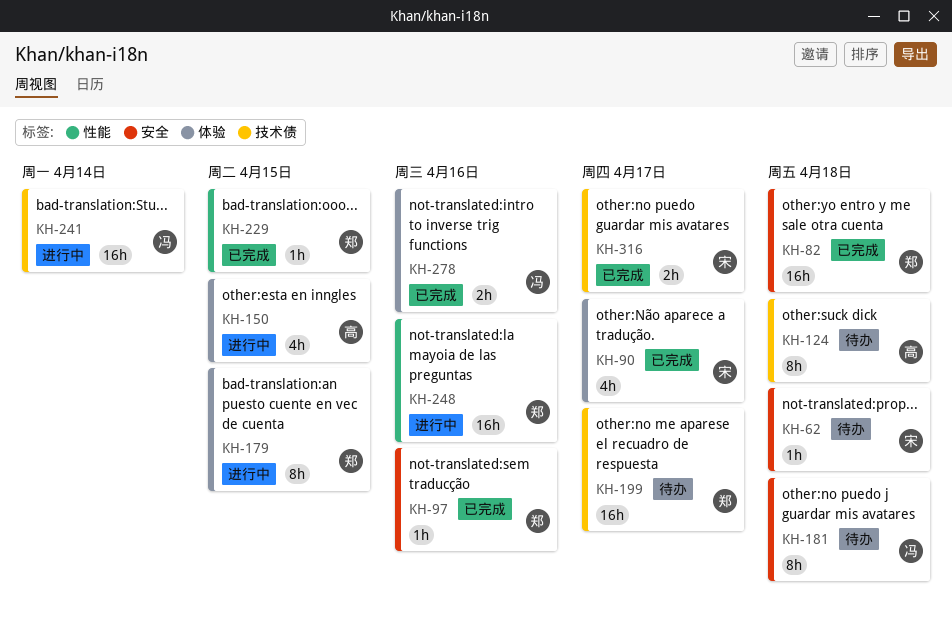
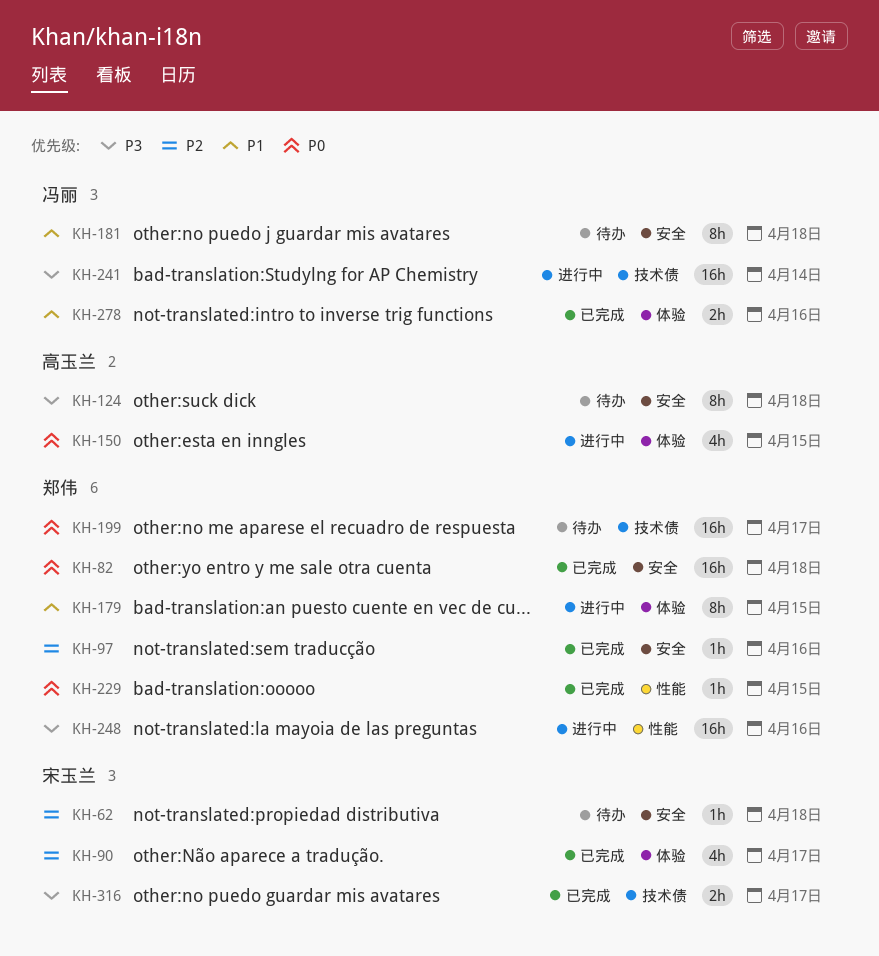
KH-124, label: 技术债 -> 安全

